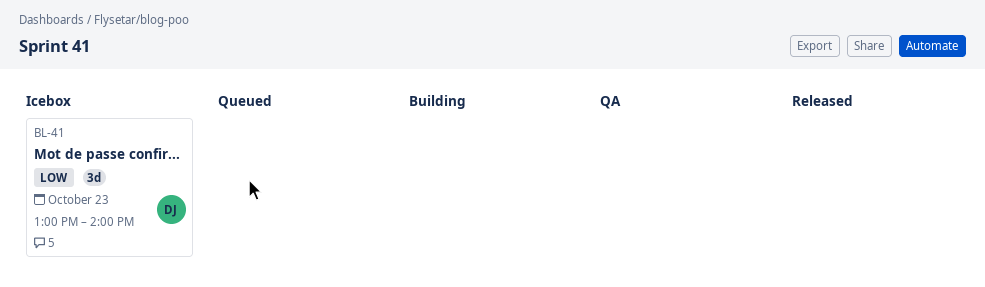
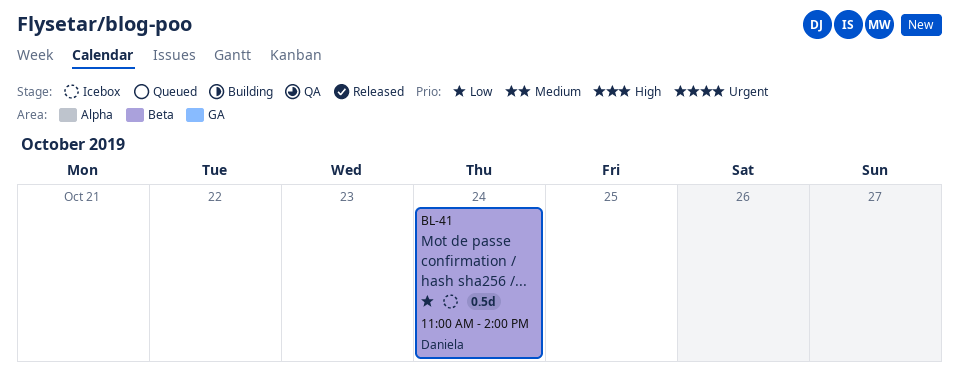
BL-41, estimate: 3d -> 0.5d
BL-41, day: Oct 23 -> Oct 24
BL-41, begins: 13:00 -> 11:00

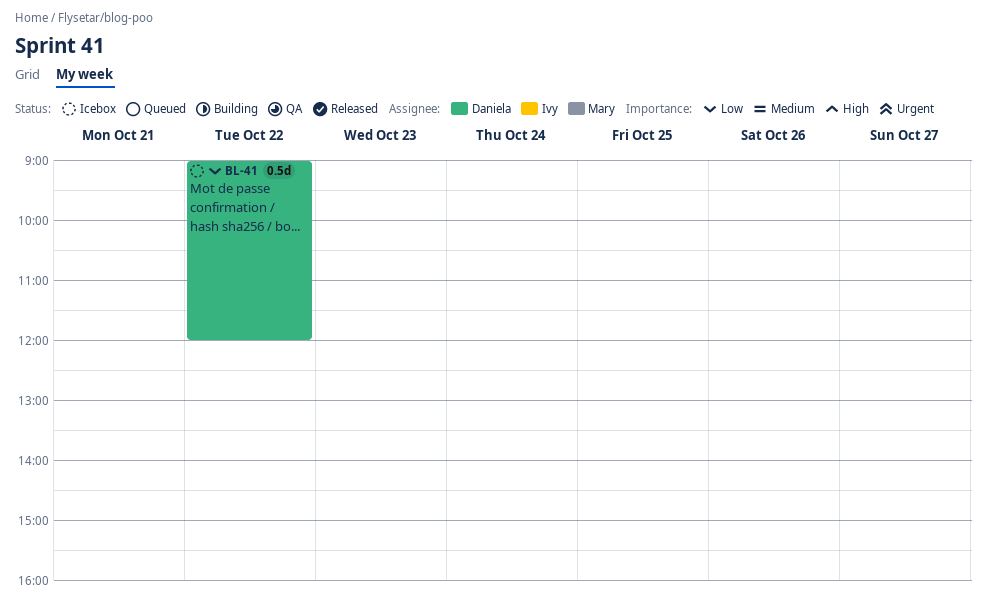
BL-41, day: Oct 24 -> Oct 22
BL-41, begins: 11:00 -> 09:00
BL-41, ends: 14:00 -> 12:00

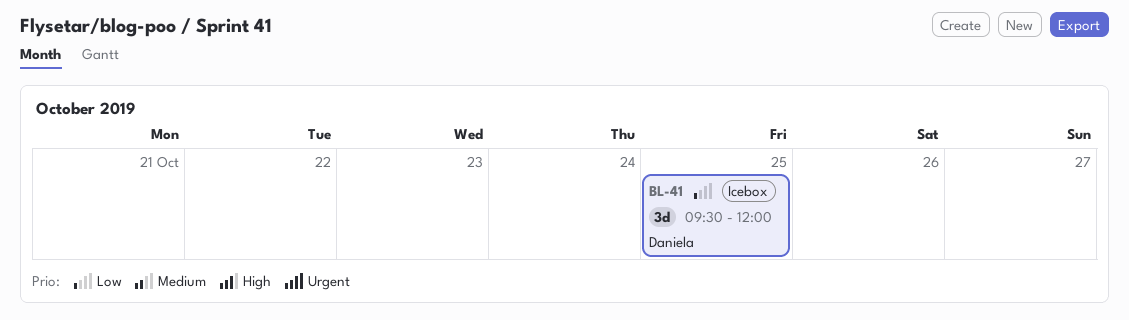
BL-41, estimate: 0.5d -> 3d
BL-41, day: Oct 22 -> Oct 25
BL-41, begins: 09:00 -> 09:30

